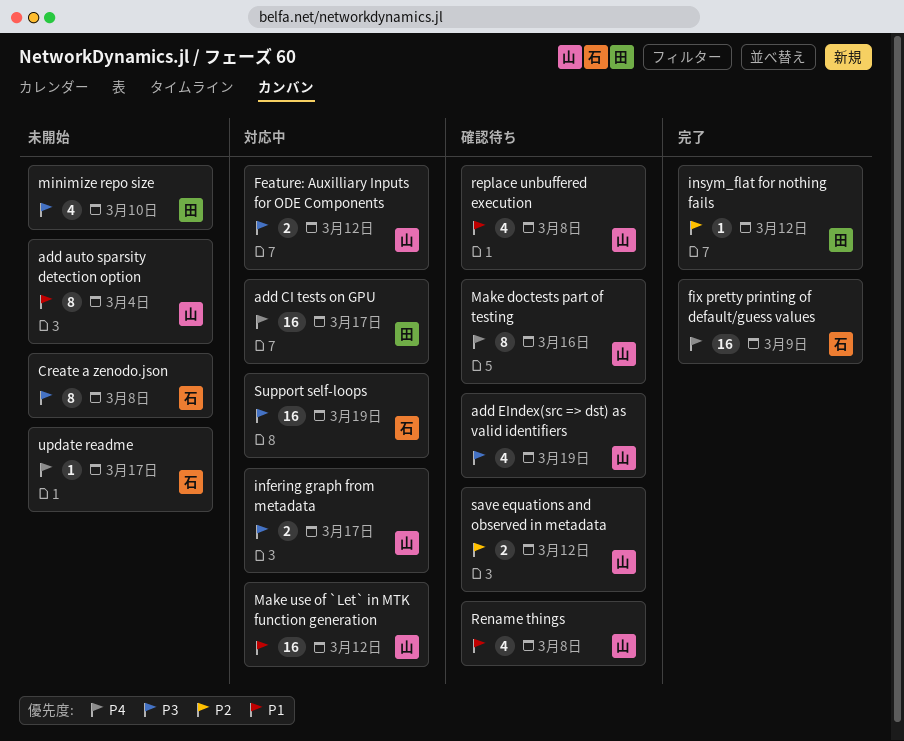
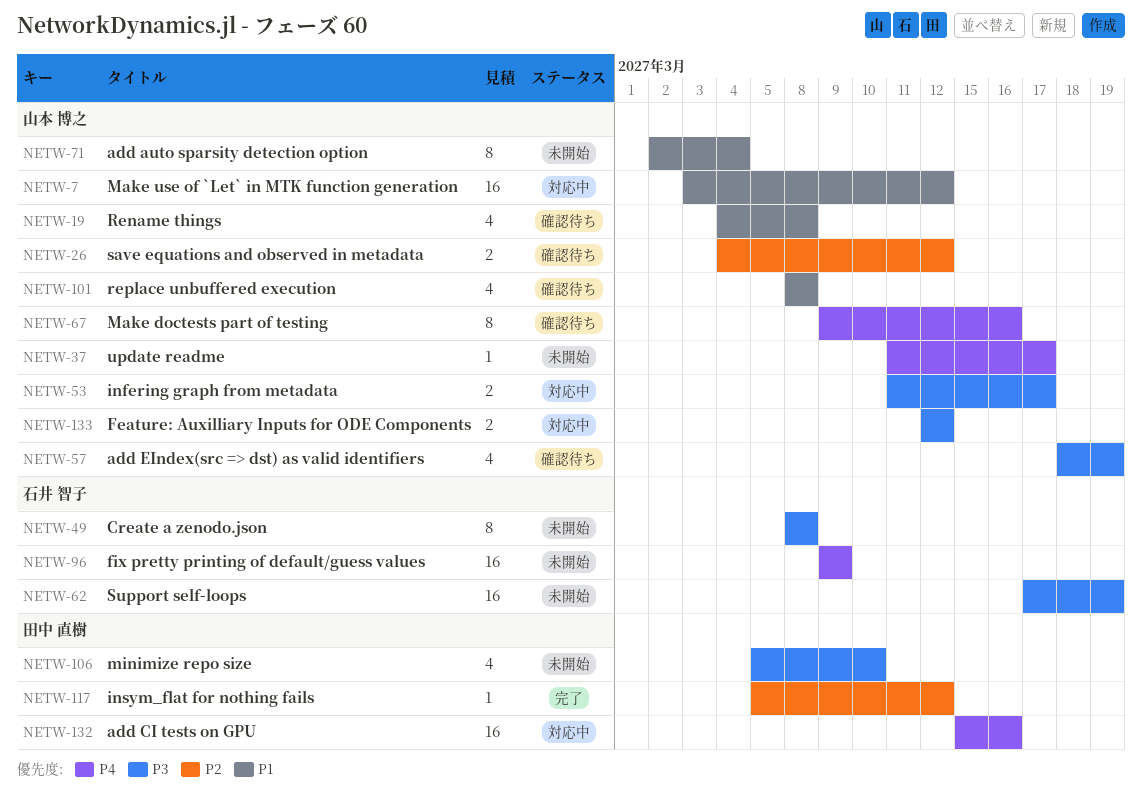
add CI tests on GPU, due: Mar 17 -> Mar 16
fix pretty printing of default/guess values, status: 完了 -> 未開始
Support self-loops, status: 対応中 -> 未開始
update readme, owner: 石井 智子 -> 山本 博之

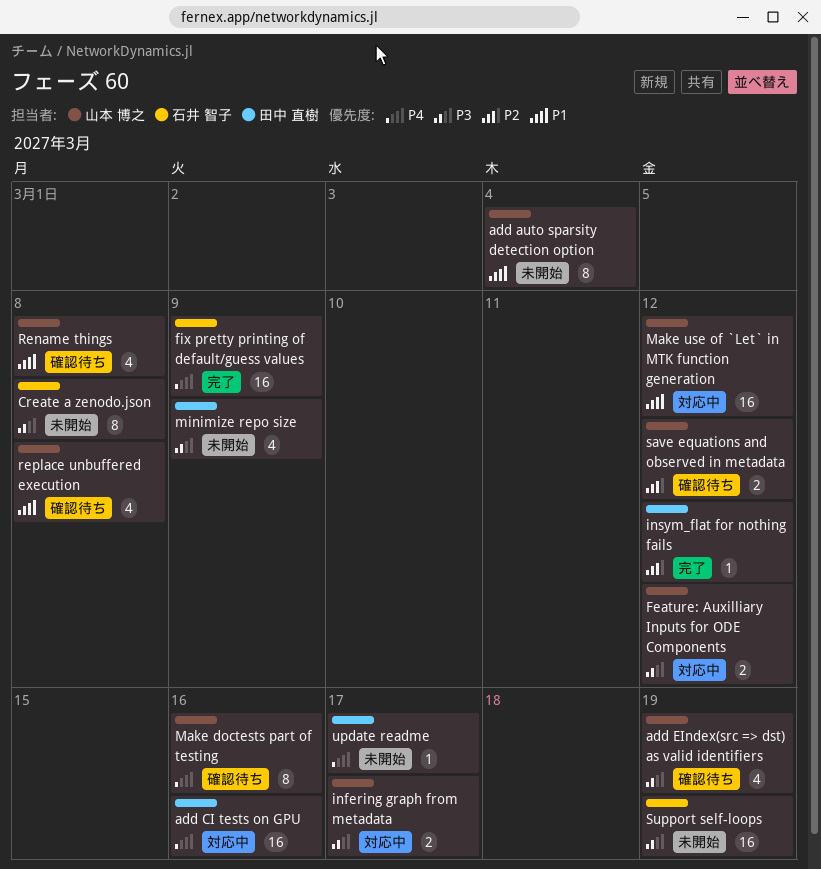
fix pretty printing of default/guess values, status: 未開始 -> 完了
minimize repo size, due: Mar 10 -> Mar 9
update readme, owner: 山本 博之 -> 田中 直樹

